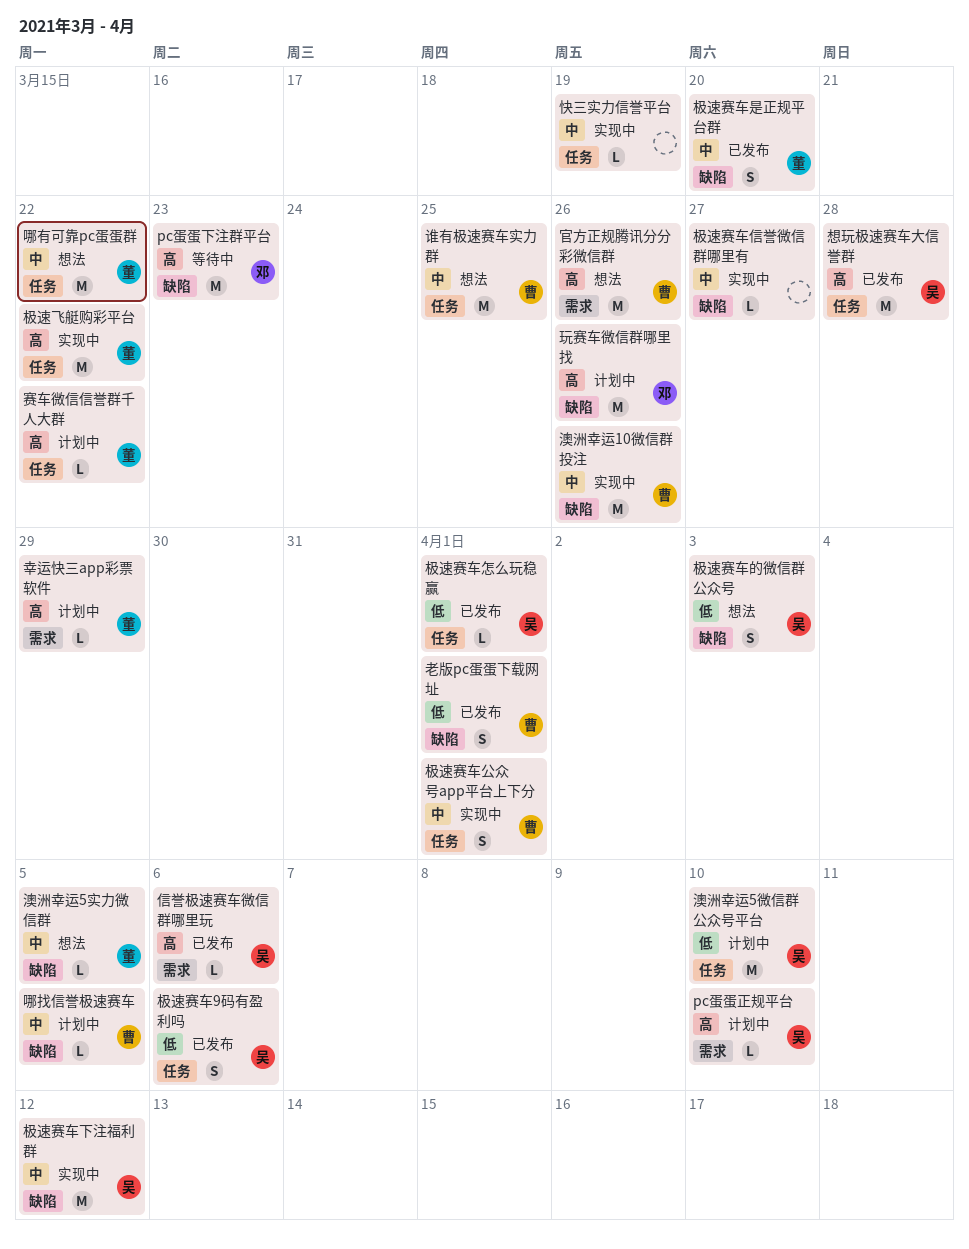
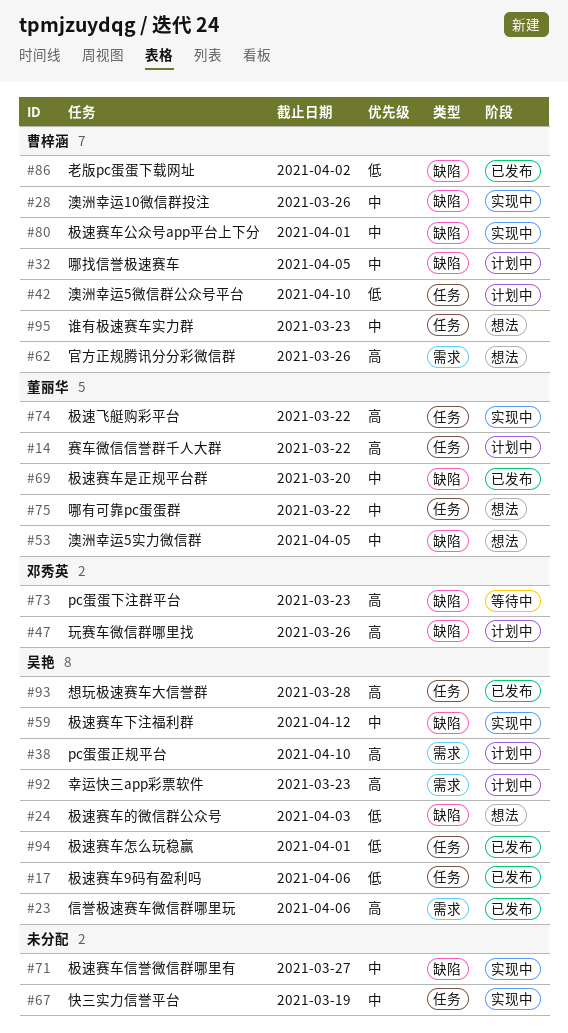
幸运快三app彩票软件, owner: 董丽华 -> 吴艳
幸运快三app彩票软件, due: Mar 29 -> Mar 23
极速赛车公众号app平台上下分, label: 任务 -> 缺陷
澳洲幸运5微信群公众号平台, owner: 吴艳 -> 曹梓涵
老版pc蛋蛋下载网址, due: Apr 1 -> Apr 2
谁有极速赛车实力群, due: Mar 25 -> Mar 23

